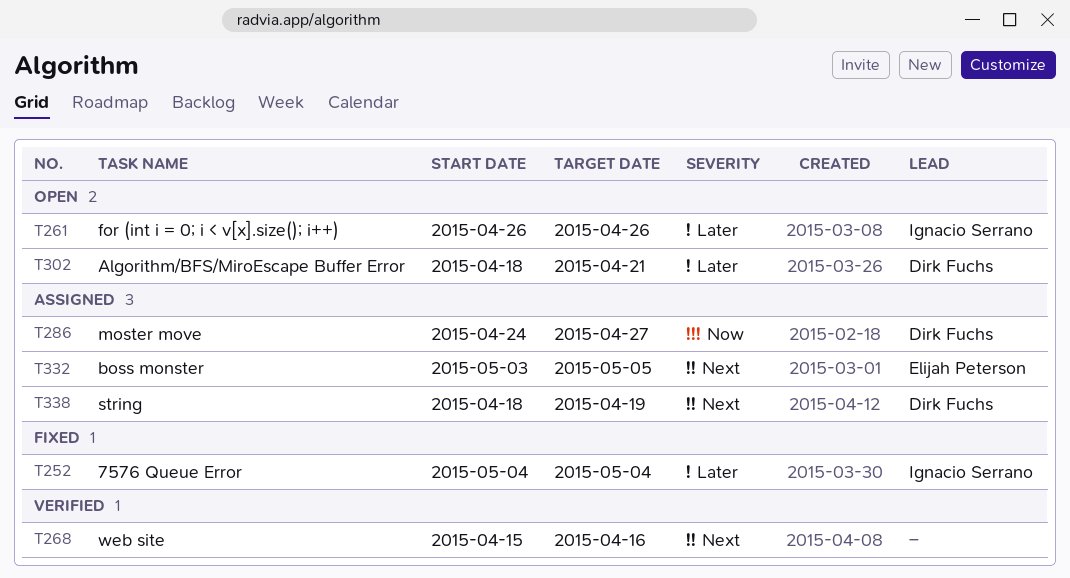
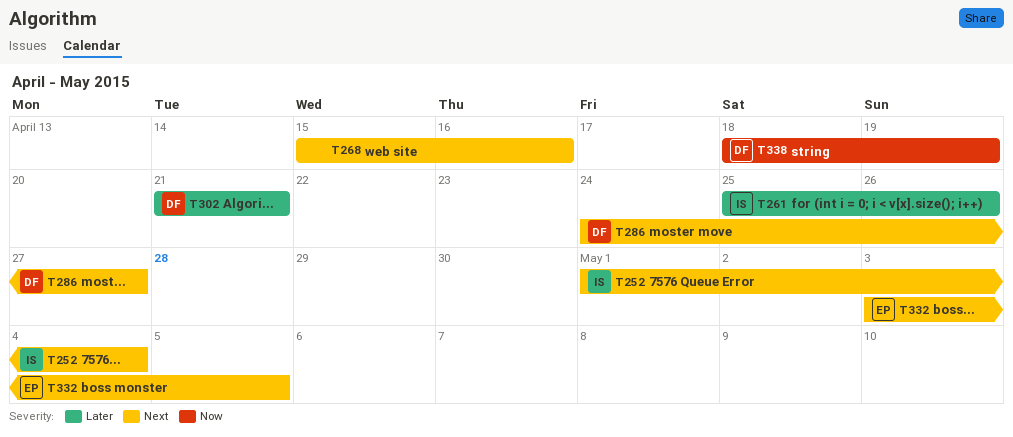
T252, priority: Later -> Next
T252, start: May 4 -> May 1
T261, start: Apr 26 -> Apr 25
T286, priority: Now -> Next
T302, start: Apr 18 -> Apr 21
T338, priority: Next -> Now

